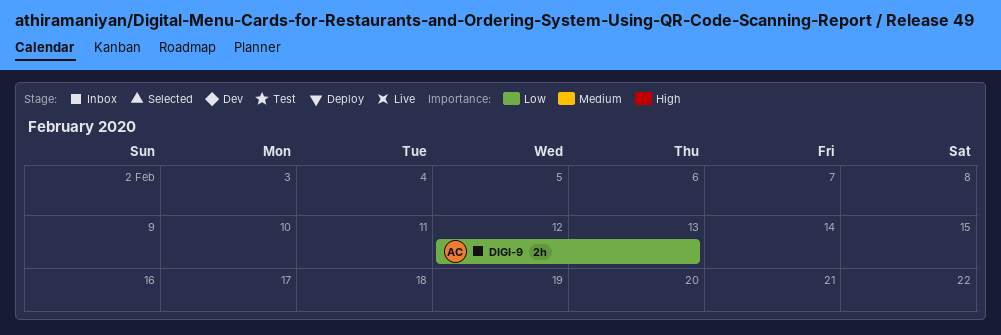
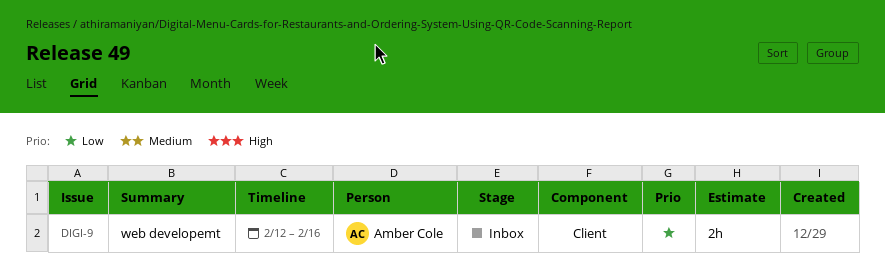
DIGI-9, due: Feb 13 -> Feb 16

